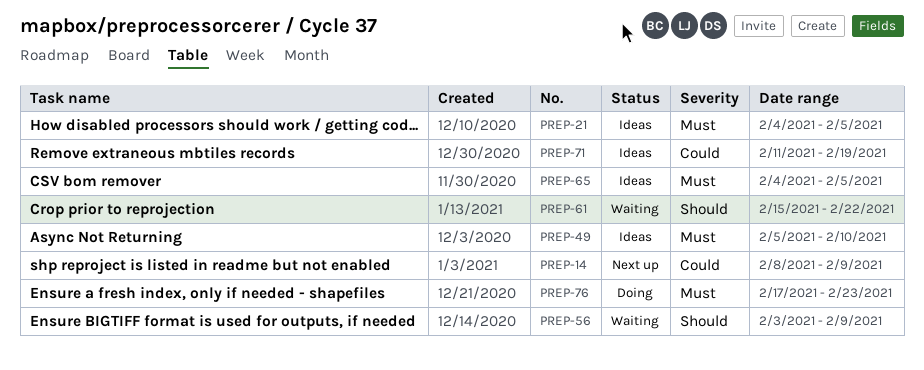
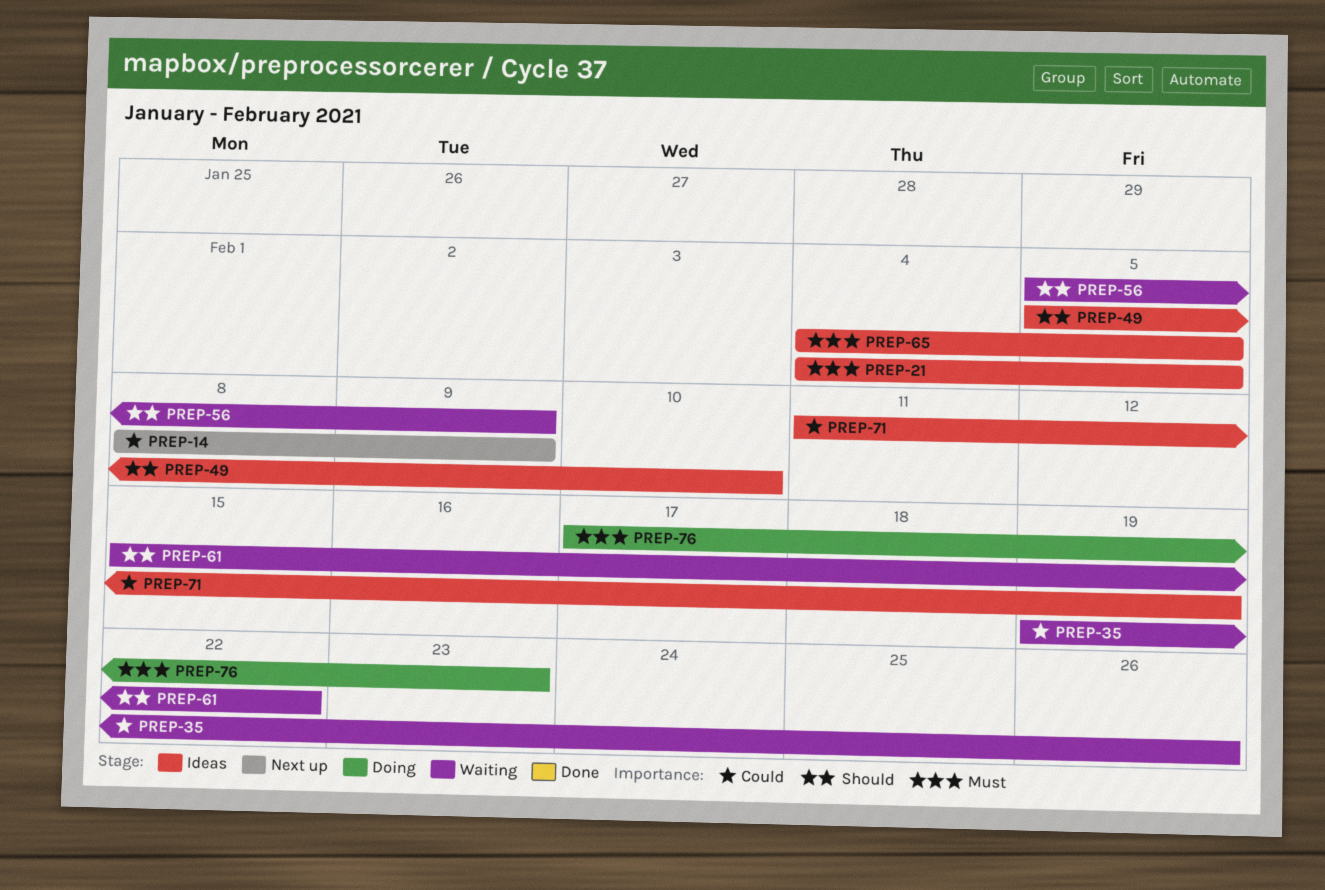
PREP-35: none -> present
PREP-49, priority: Must -> Should
PREP-56, start: Feb 3 -> Feb 5

